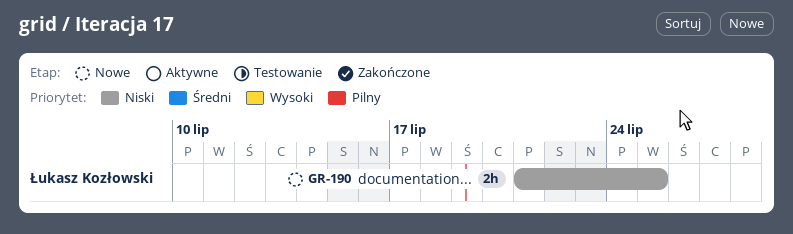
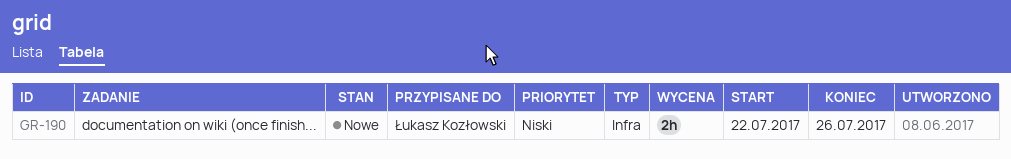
GR-190, start: Jul 21 -> Jul 22
GR-190, due: Jul 25 -> Jul 26

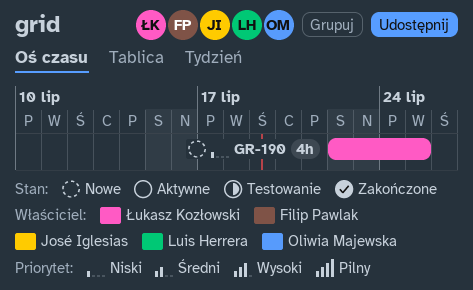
GR-190, estimate: 2h -> 4h
GR-190, due: Jul 26 -> Jul 25

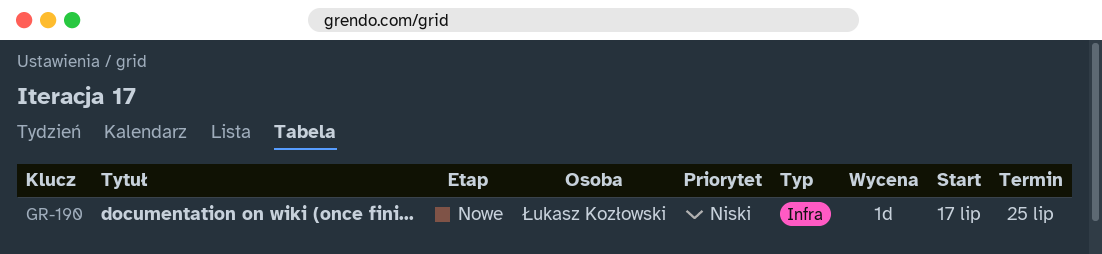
GR-190, estimate: 4h -> 1d
GR-190, start: Jul 22 -> Jul 17

